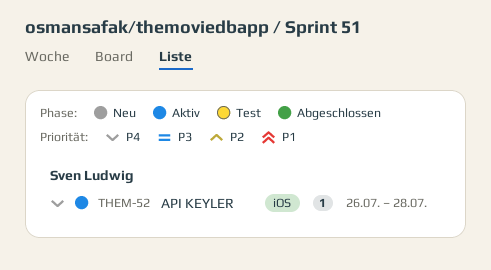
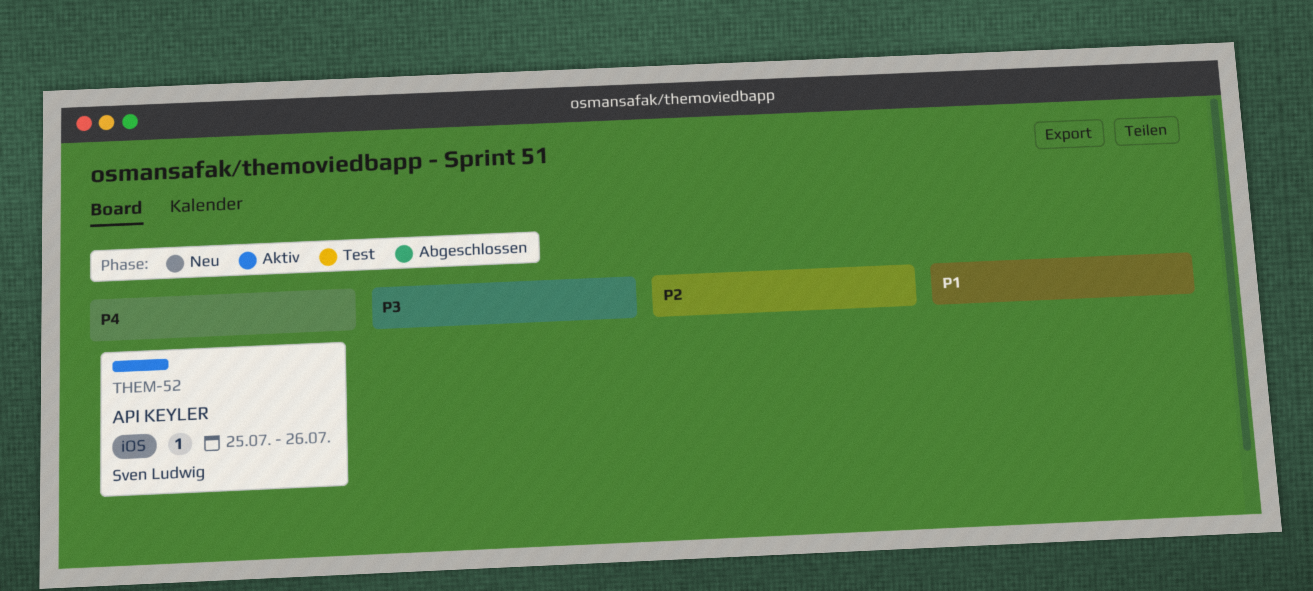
THEM-52, start: Jul 26 -> Jul 25
THEM-52, due: Jul 28 -> Jul 26

